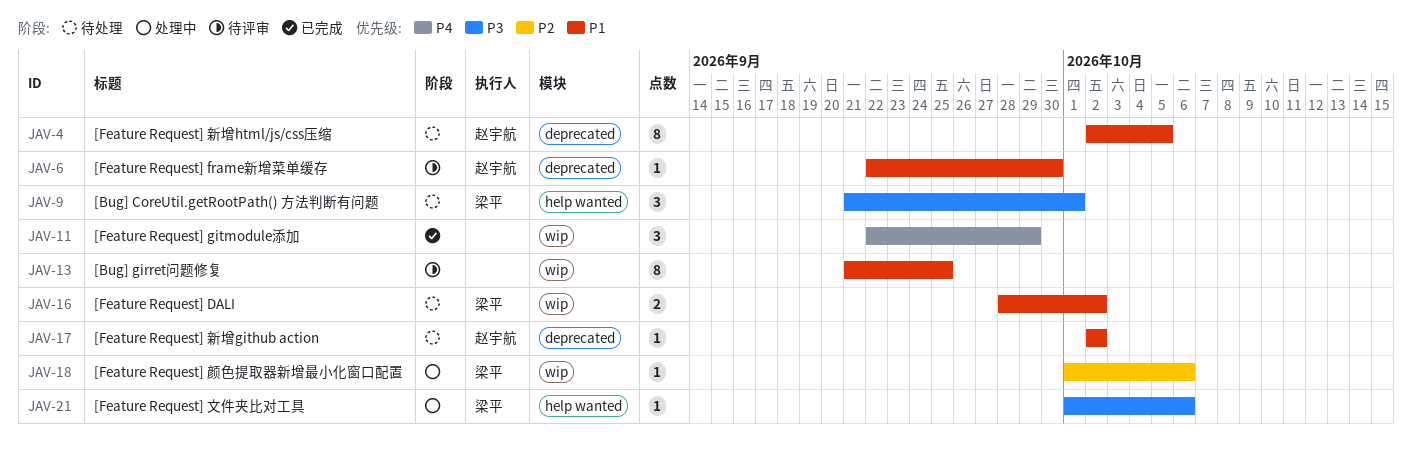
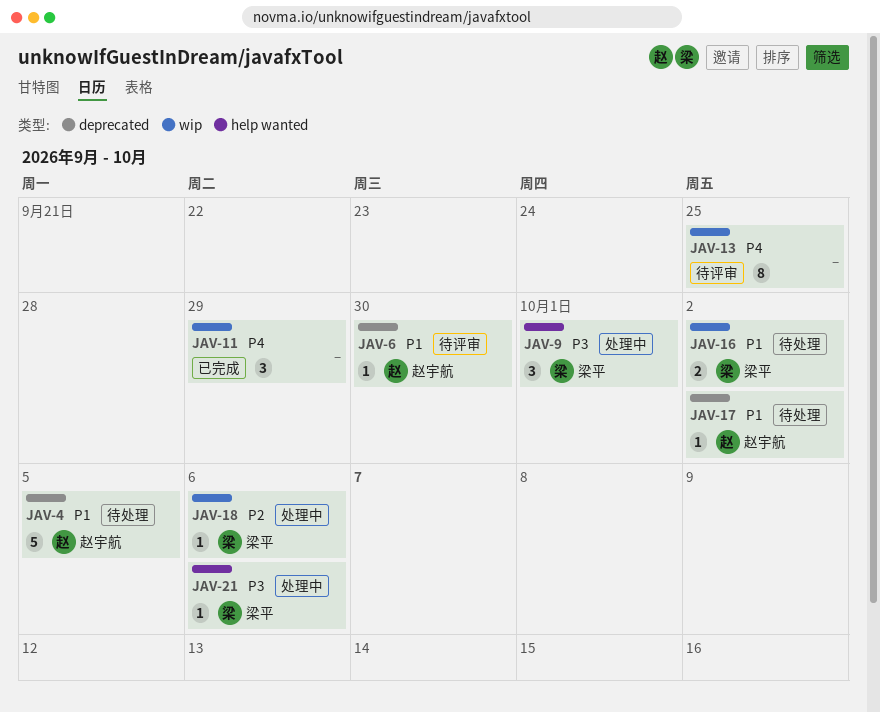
JAV-4, estimate: 8 -> 5
JAV-9, status: 待处理 -> 处理中
JAV-13, priority: P1 -> P4

